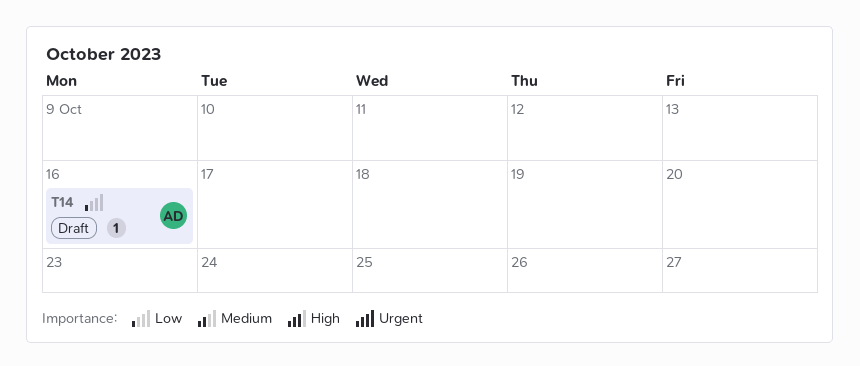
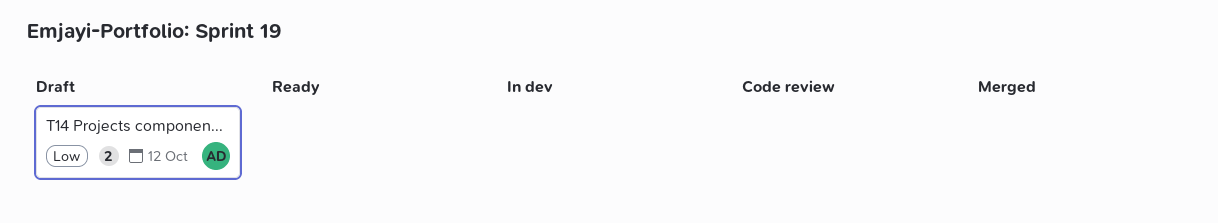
T14, estimate: 1 -> 2
T14, due: Oct 16 -> Oct 12

